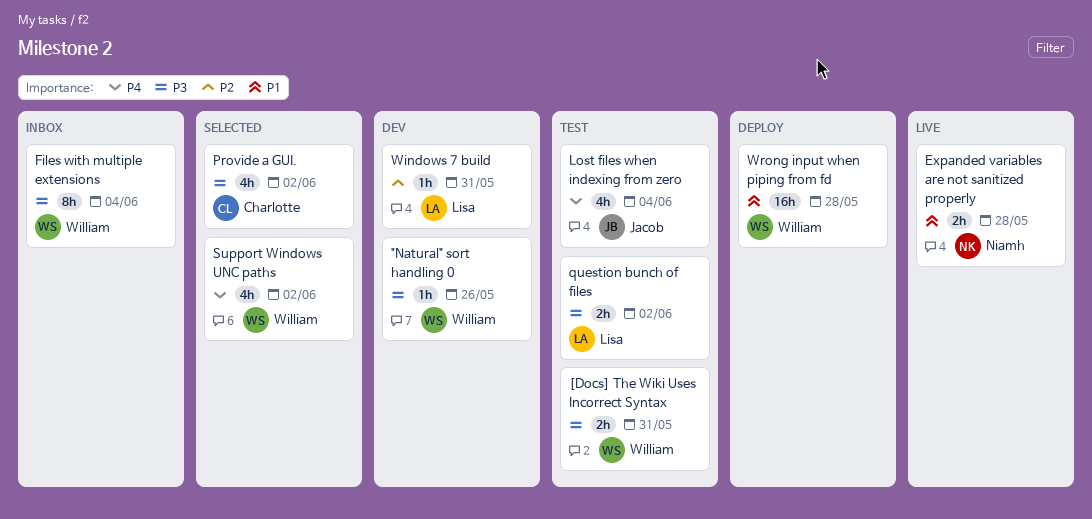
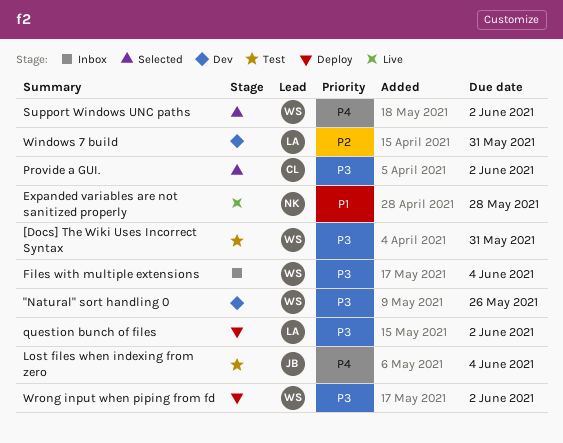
question bunch of files, status: Test -> Deploy
Wrong input when piping from fd, priority: P1 -> P3
Wrong input when piping from fd, due: May 28 -> Jun 2

